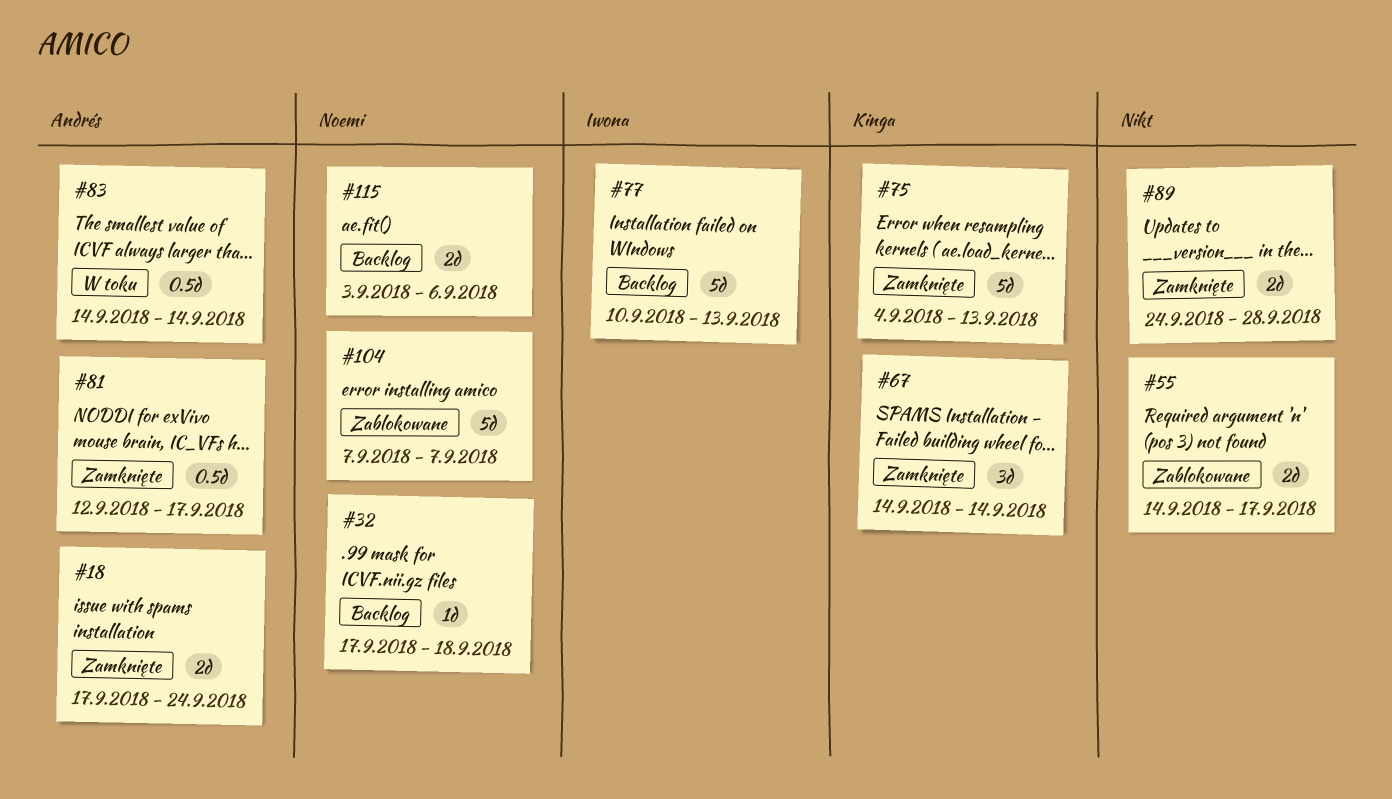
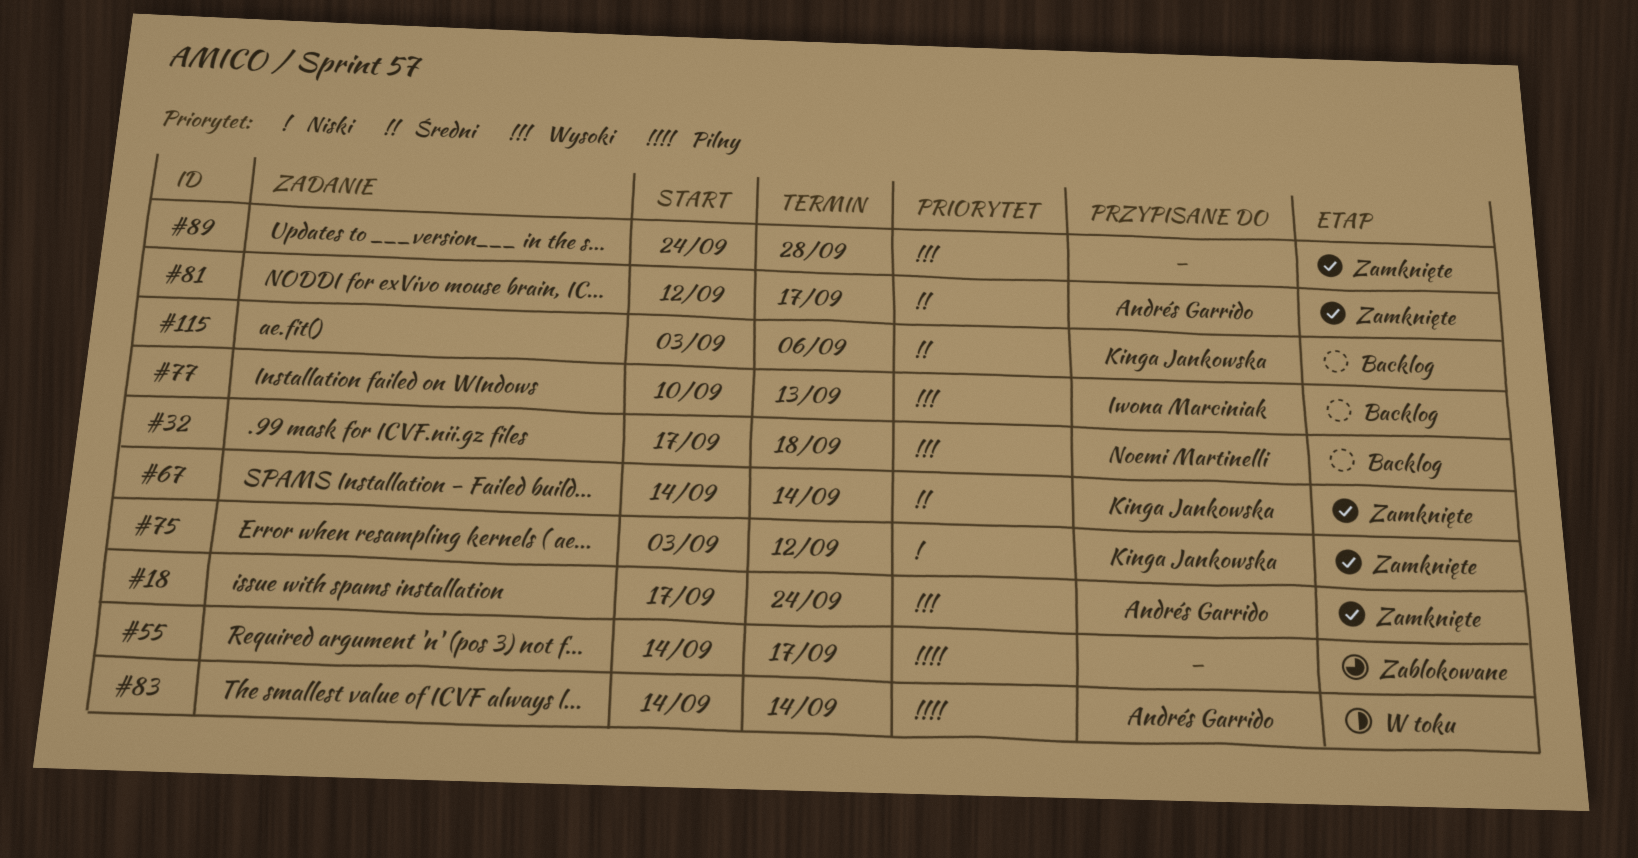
#75, start: Sep 4 -> Sep 3
#75, due: Sep 13 -> Sep 12
#104: present -> none
#115, owner: Noemi Martinelli -> Kinga Jankowska

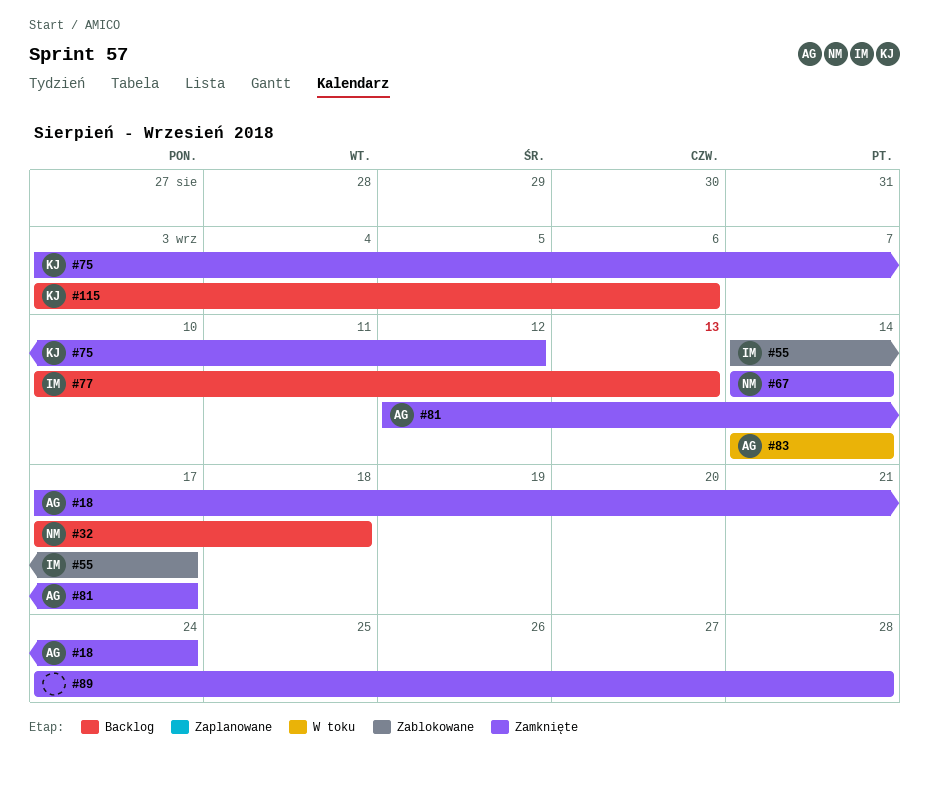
#55, owner: none -> Iwona Marciniak
#67, owner: Kinga Jankowska -> Noemi Martinelli

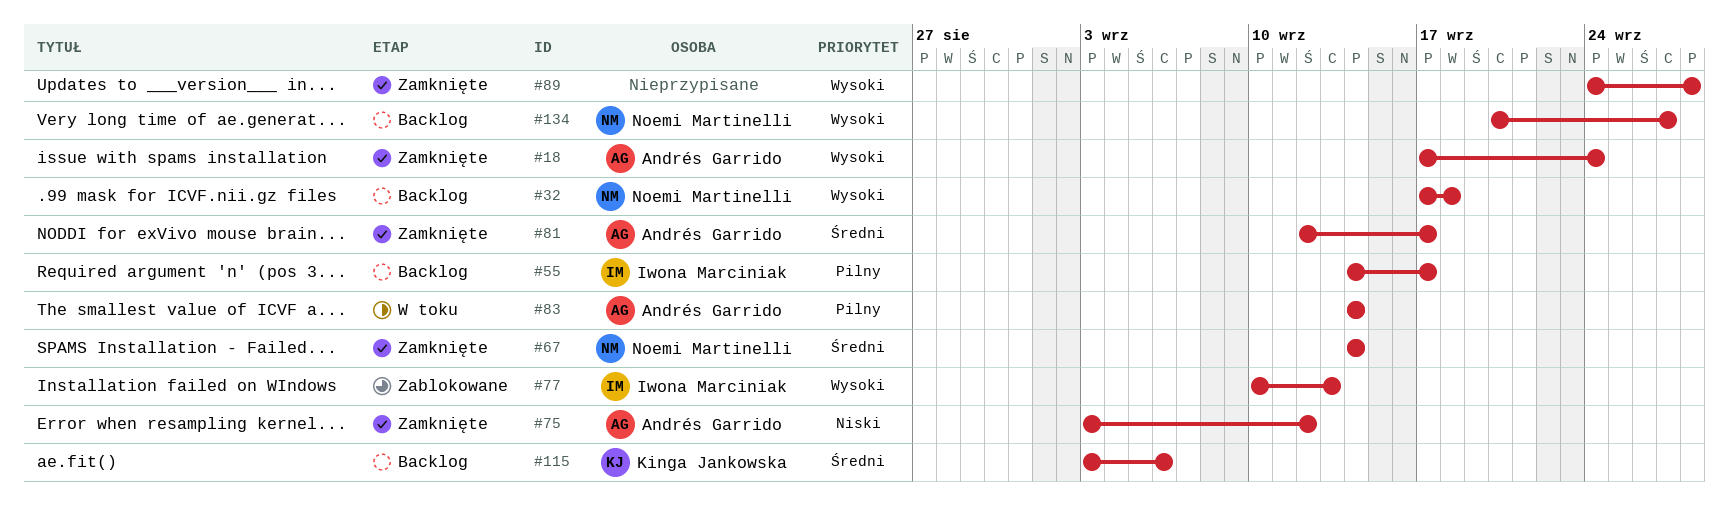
#55, status: Zablokowane -> Backlog
#75, owner: Kinga Jankowska -> Andrés Garrido
#77, status: Backlog -> Zablokowane
#134: none -> present

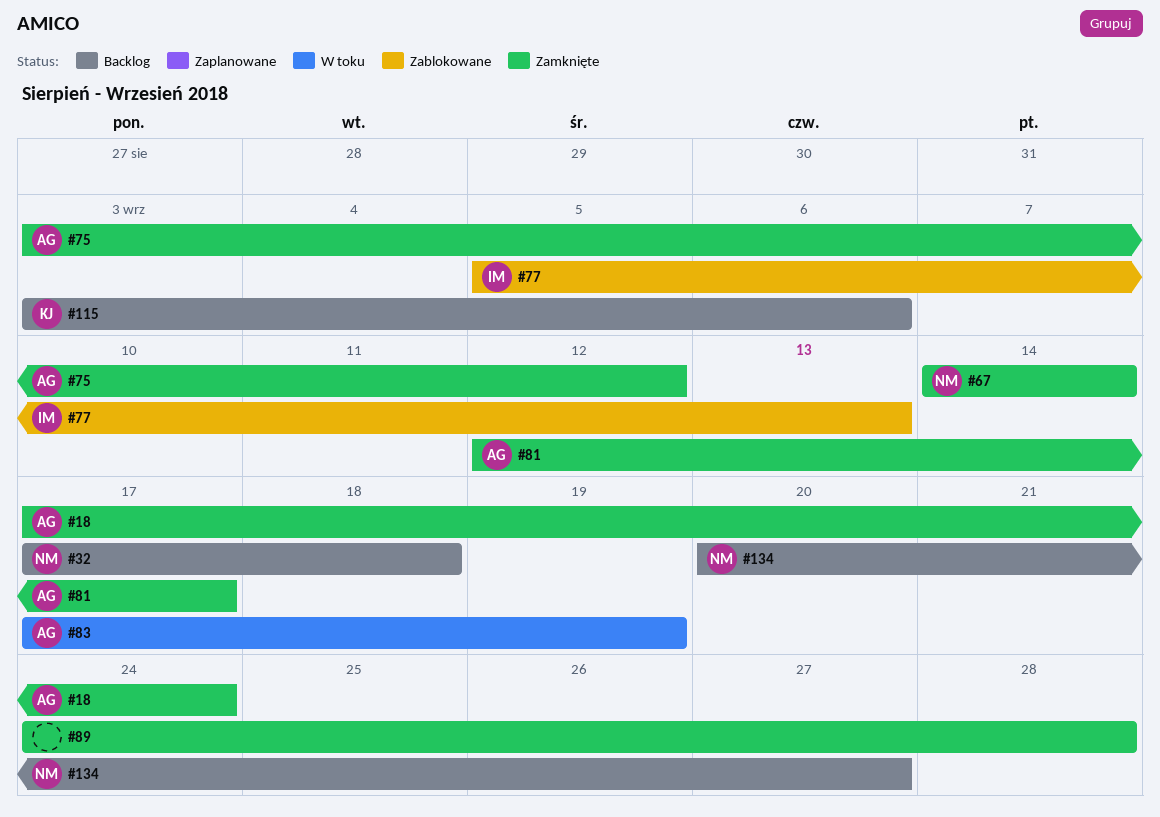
#55: present -> none
#77, start: Sep 10 -> Sep 5
#83, start: Sep 14 -> Sep 17
#83, due: Sep 14 -> Sep 19

